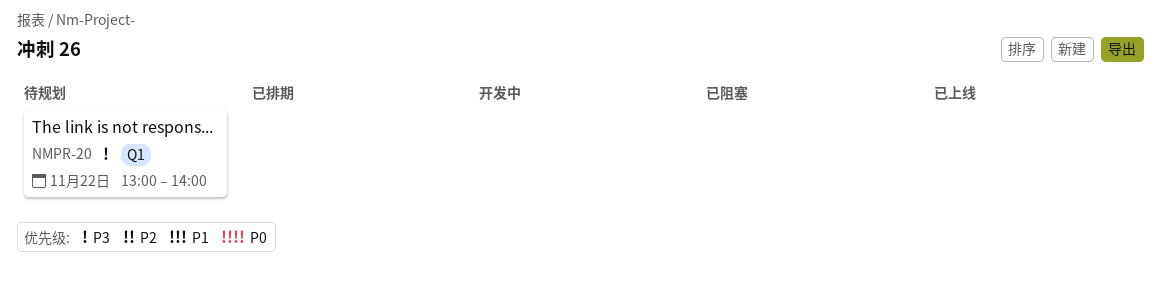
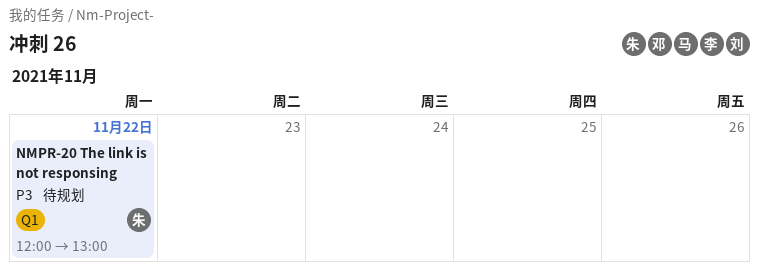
NMPR-20, begins: 13:00 -> 12:00
NMPR-20, ends: 14:00 -> 13:00

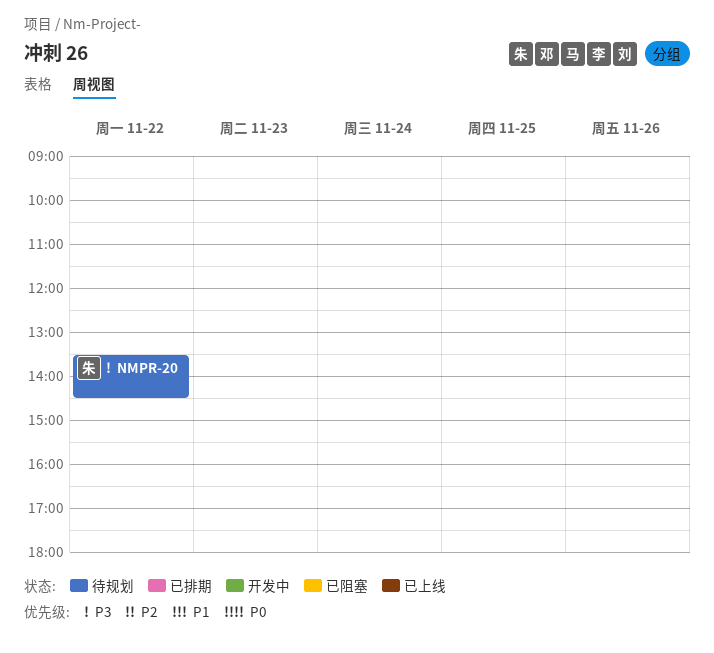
NMPR-20, begins: 12:00 -> 13:30
NMPR-20, ends: 13:00 -> 14:30

